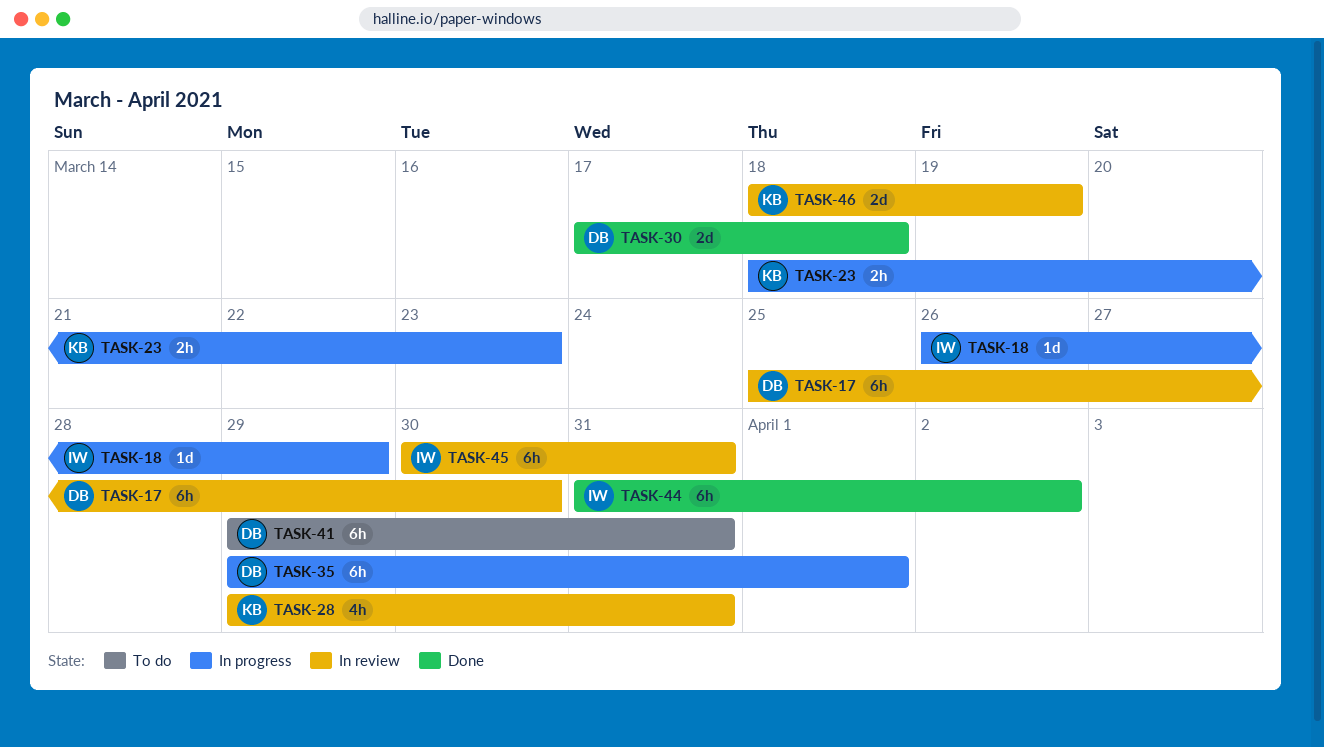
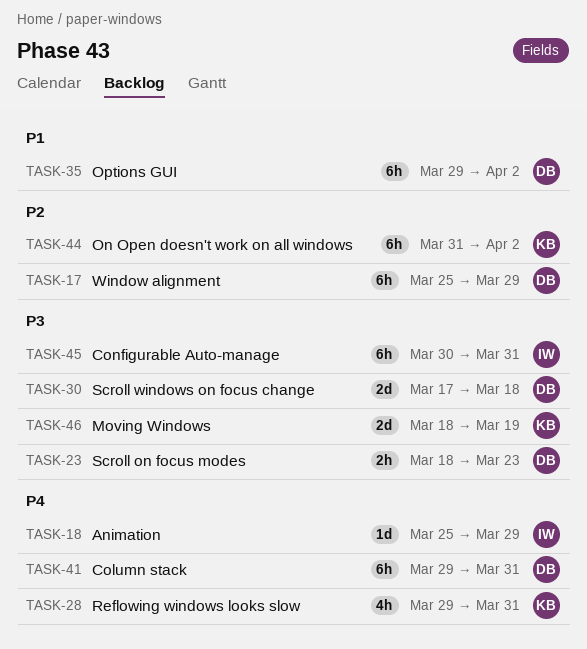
TASK-17, due: Mar 30 -> Mar 29
TASK-18, start: Mar 26 -> Mar 25
TASK-23, owner: KB -> DB
TASK-35, due: Apr 1 -> Apr 2
TASK-44, owner: IW -> KB

